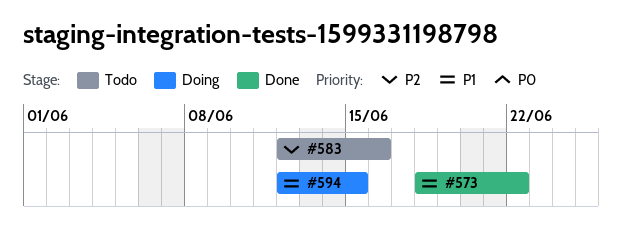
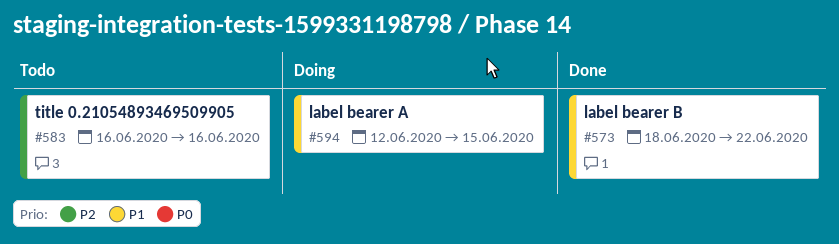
#583, start: Jun 12 -> Jun 16

